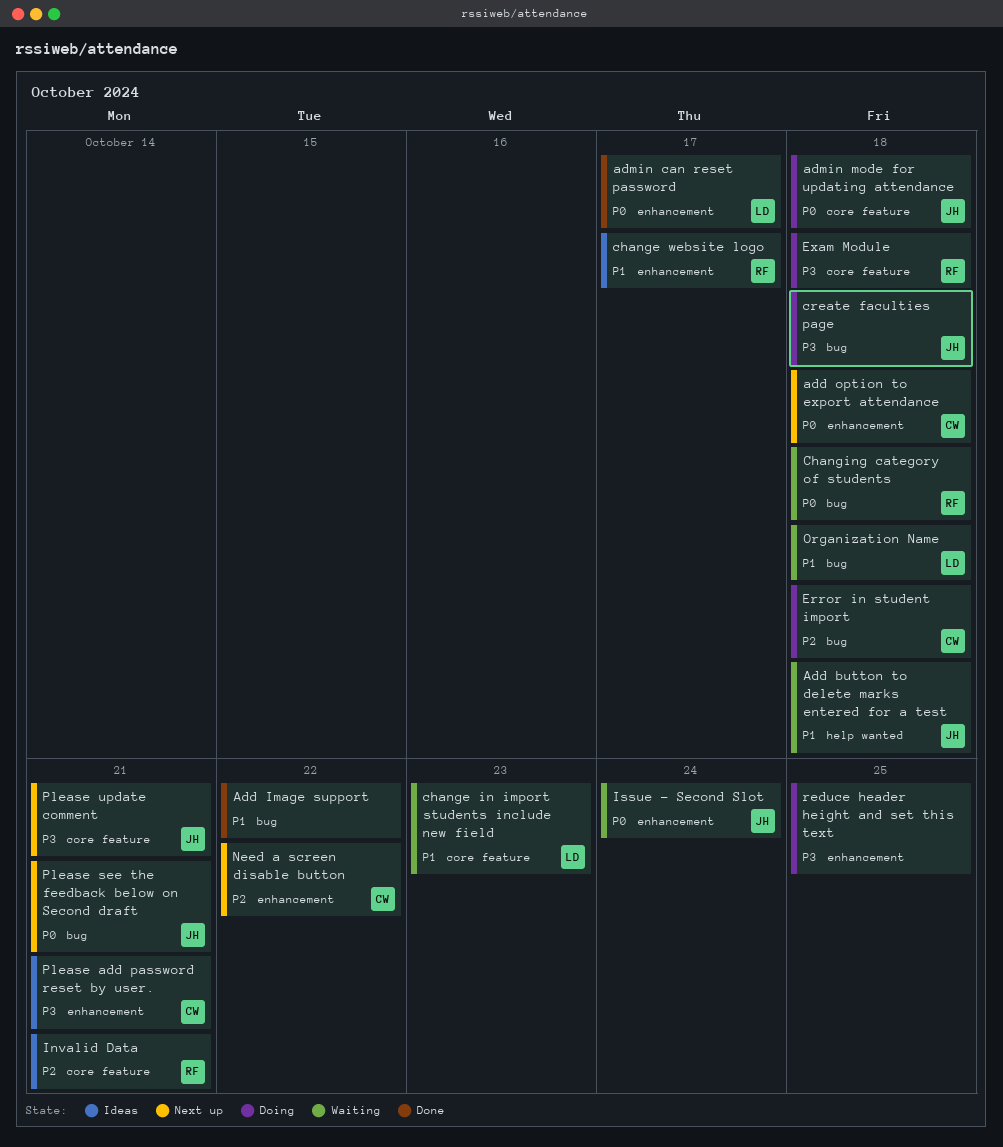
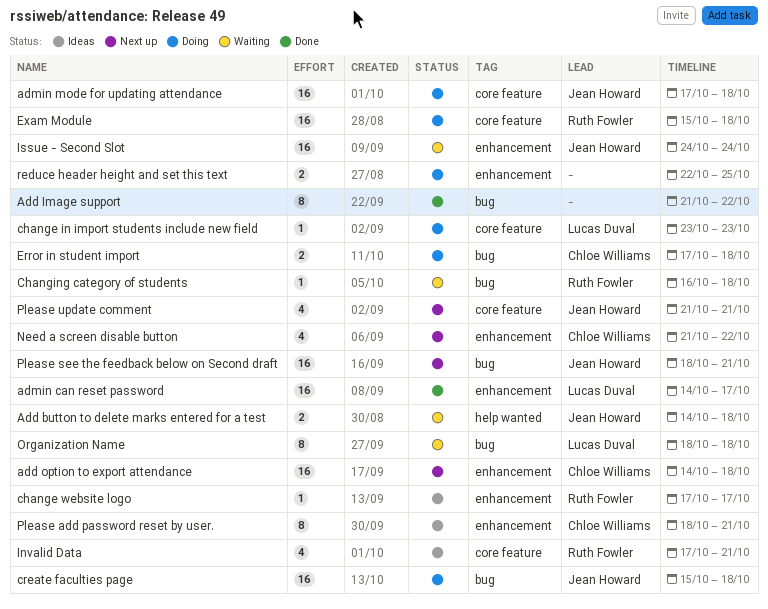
change in import students include new field, status: Waiting -> Doing

